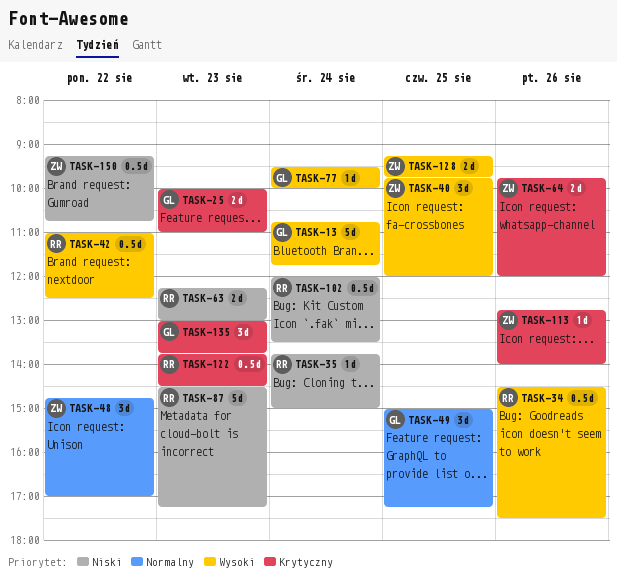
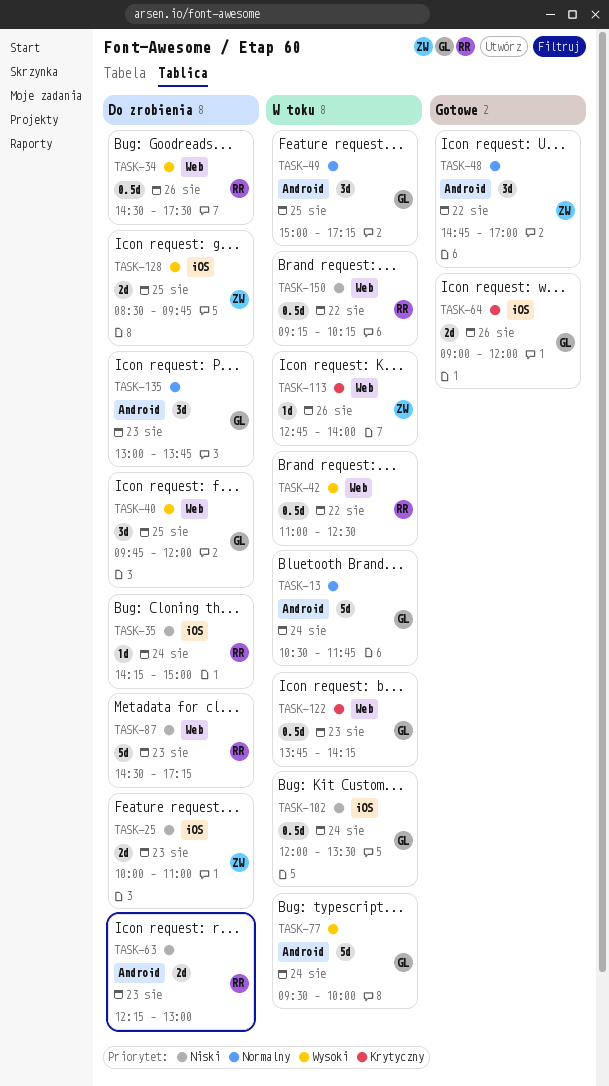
TASK-13, priority: Wysoki -> Normalny
TASK-13, begins: 10:45 -> 10:30
TASK-25, owner: GL -> ZW
TASK-25, priority: Krytyczny -> Niski
TASK-35, begins: 13:45 -> 14:15
TASK-40, owner: ZW -> GL
TASK-64, owner: ZW -> GL
TASK-64, begins: 09:45 -> 09:00
TASK-77, estimate: 1d -> 5d
TASK-102, owner: RR -> GL
TASK-122, owner: RR -> GL
TASK-122, ends: 14:30 -> 14:15
TASK-128, begins: 09:15 -> 08:30
TASK-135, priority: Krytyczny -> Normalny
TASK-150, owner: ZW -> RR
TASK-150, ends: 10:45 -> 10:15

